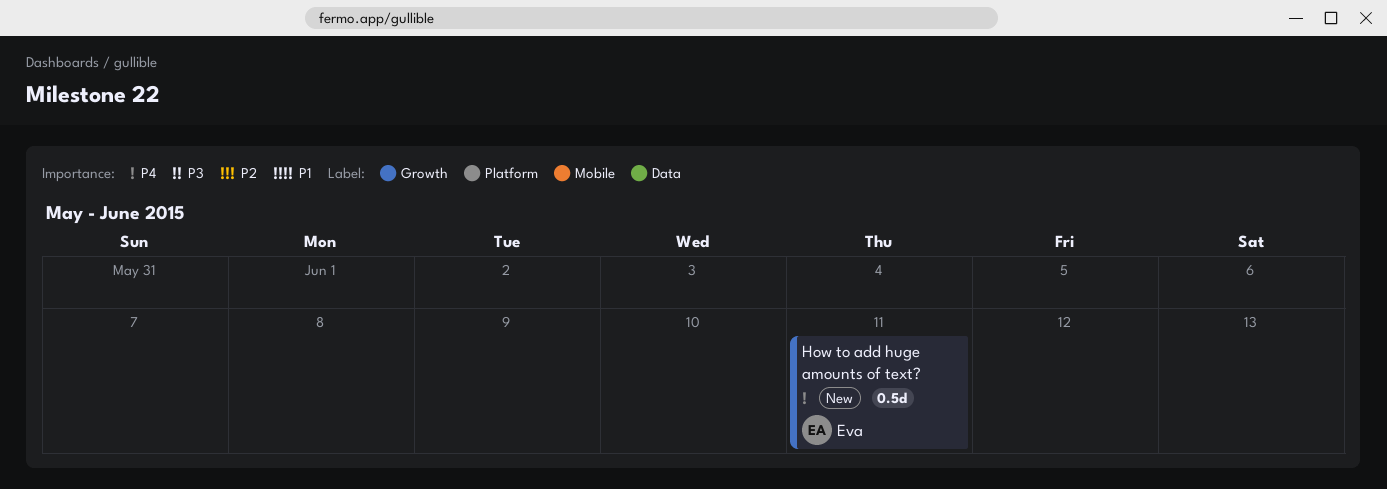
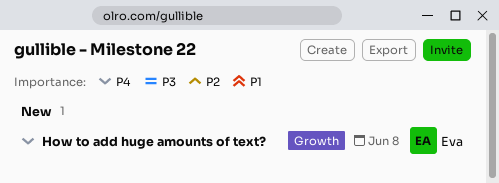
How to add huge amounts of text?, due: Jun 11 -> Jun 8

